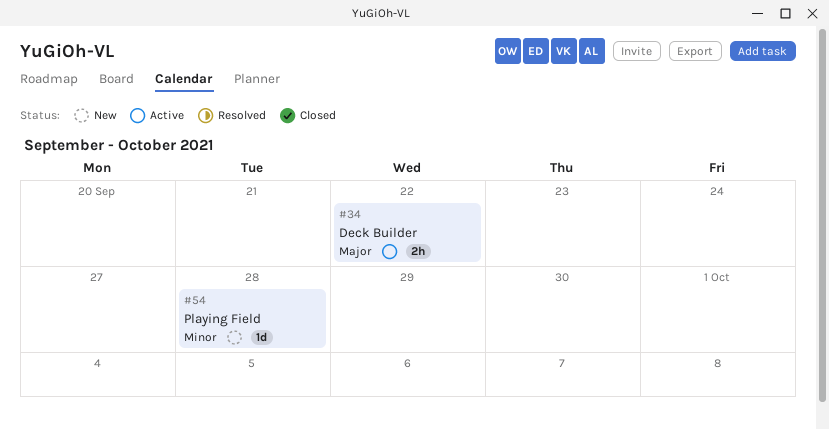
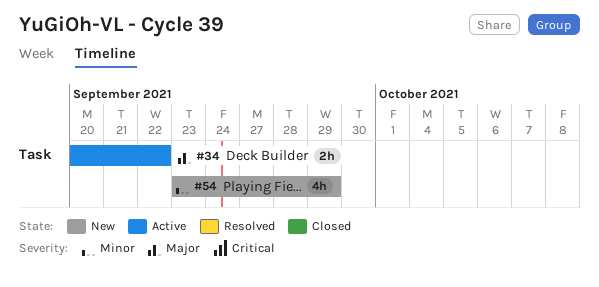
#54, estimate: 1d -> 4h
#54, due: Sep 28 -> Sep 29

